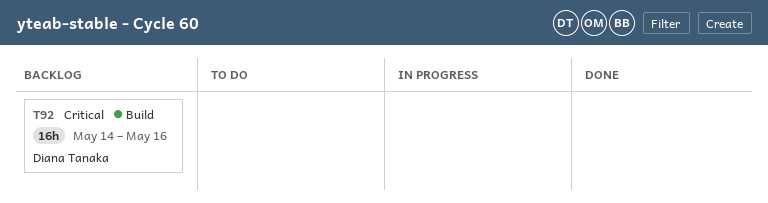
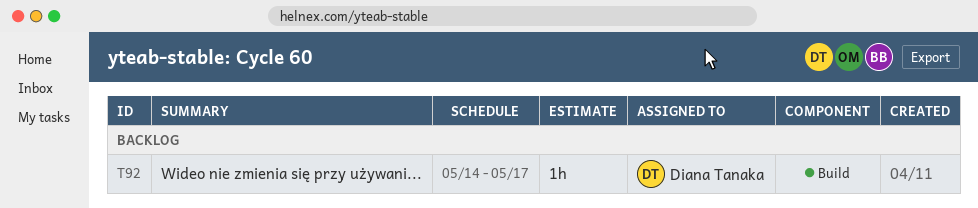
T92, estimate: 16h -> 1h
T92, due: May 16 -> May 17

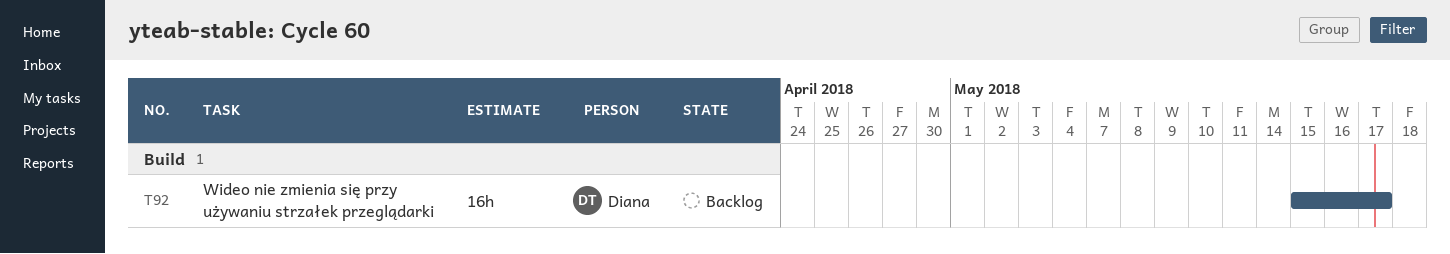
T92, estimate: 1h -> 16h
T92, start: May 14 -> May 15

